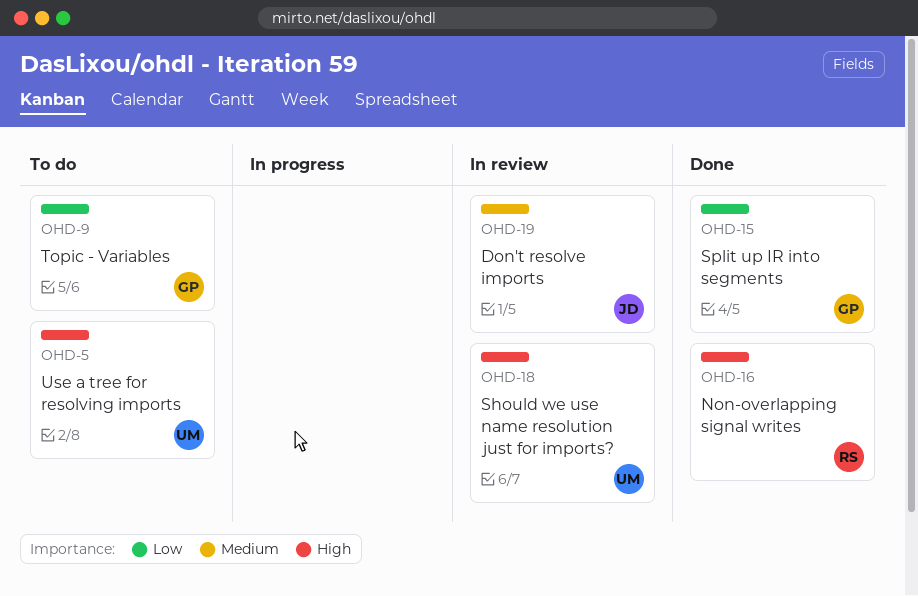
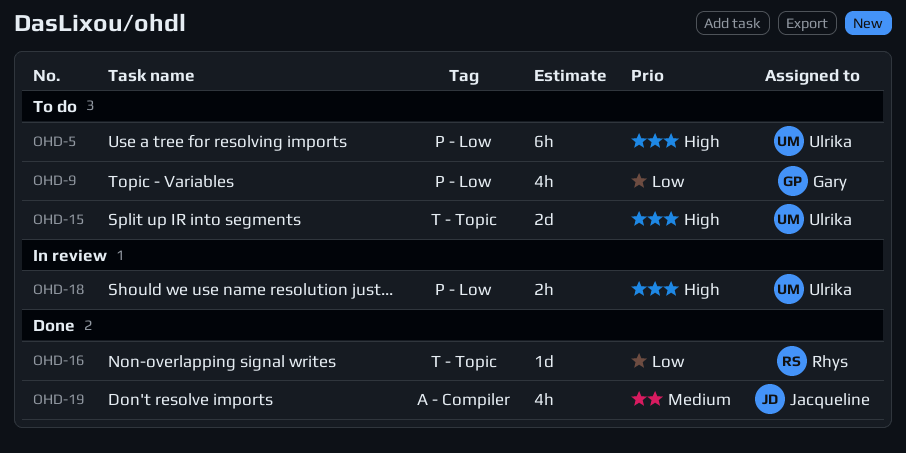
OHD-15, status: Done -> To do
OHD-15, owner: Gary -> Ulrika
OHD-15, priority: Low -> High
OHD-16, priority: High -> Low
OHD-19, status: In review -> Done

